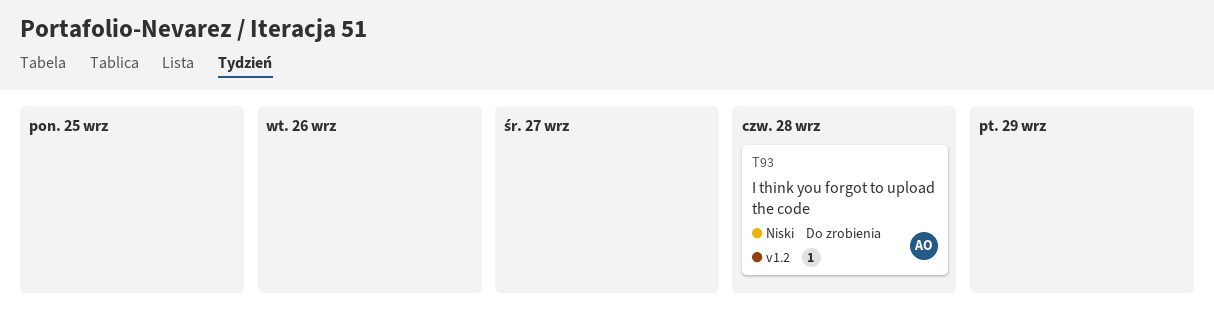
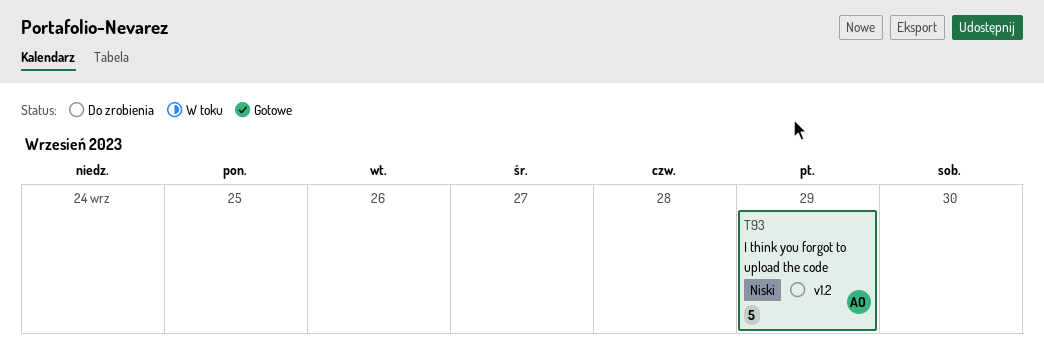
T93, estimate: 1 -> 5
T93, due: Sep 28 -> Sep 29

